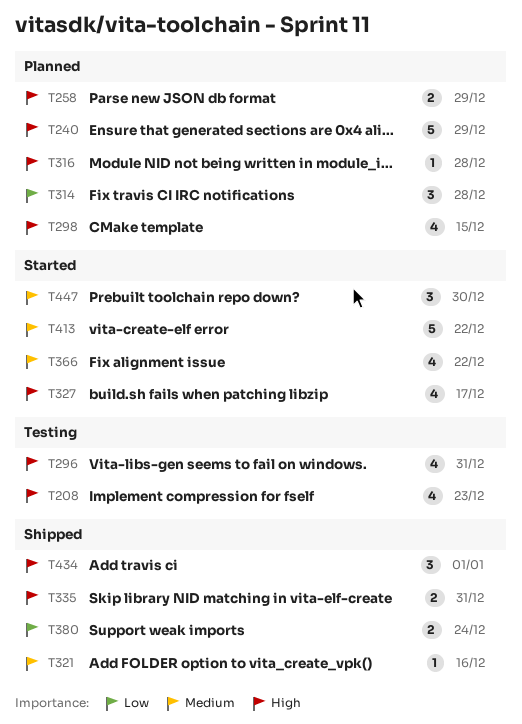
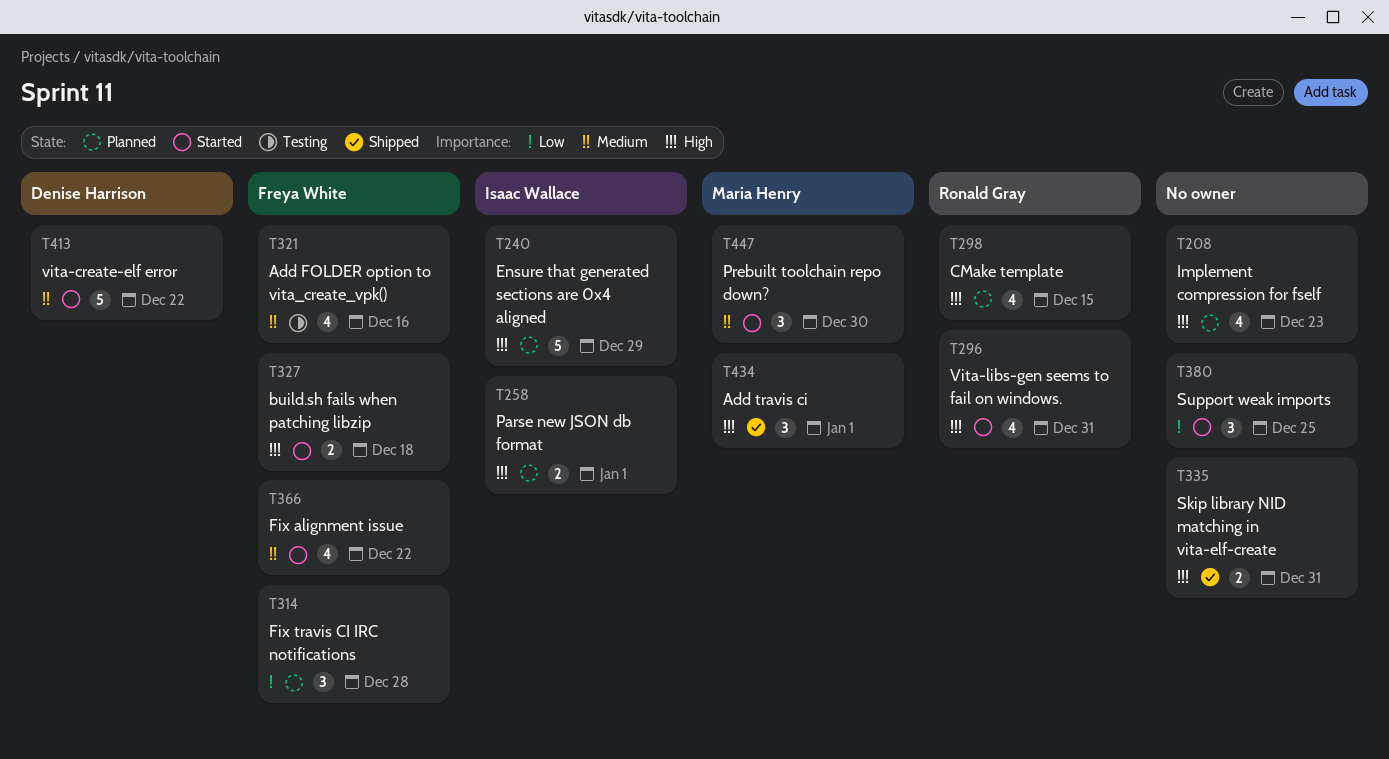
T208, status: Testing -> Planned
T258, due: Dec 29 -> Jan 1
T296, status: Testing -> Started
T316: present -> none
T321, status: Shipped -> Testing
T321, estimate: 1 -> 4
T327, estimate: 4 -> 2
T327, due: Dec 17 -> Dec 18
T380, status: Shipped -> Started
T380, estimate: 2 -> 3
T380, due: Dec 24 -> Dec 25

